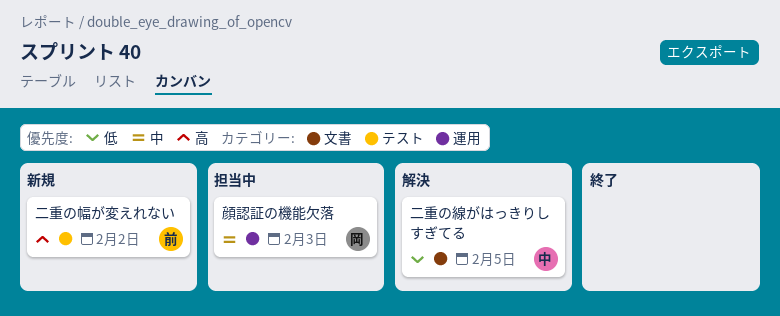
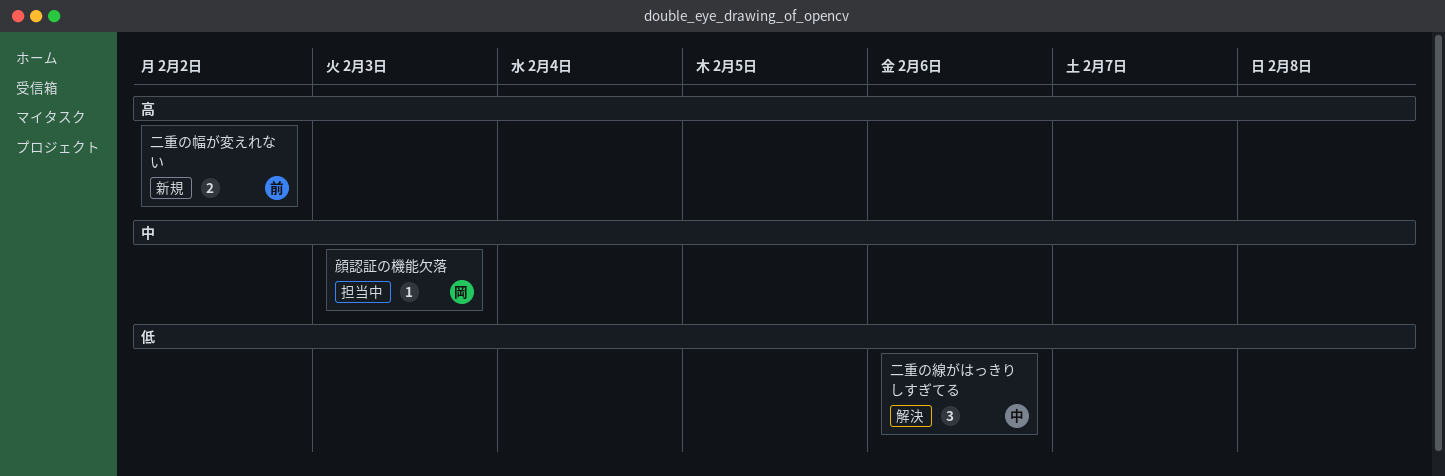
二重の線がはっきりしすぎてる, due: Feb 5 -> Feb 6

